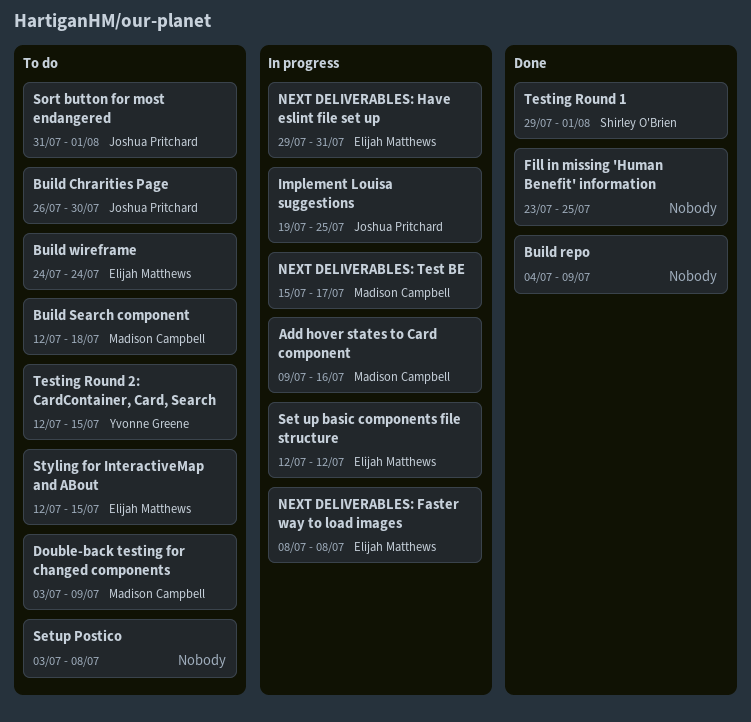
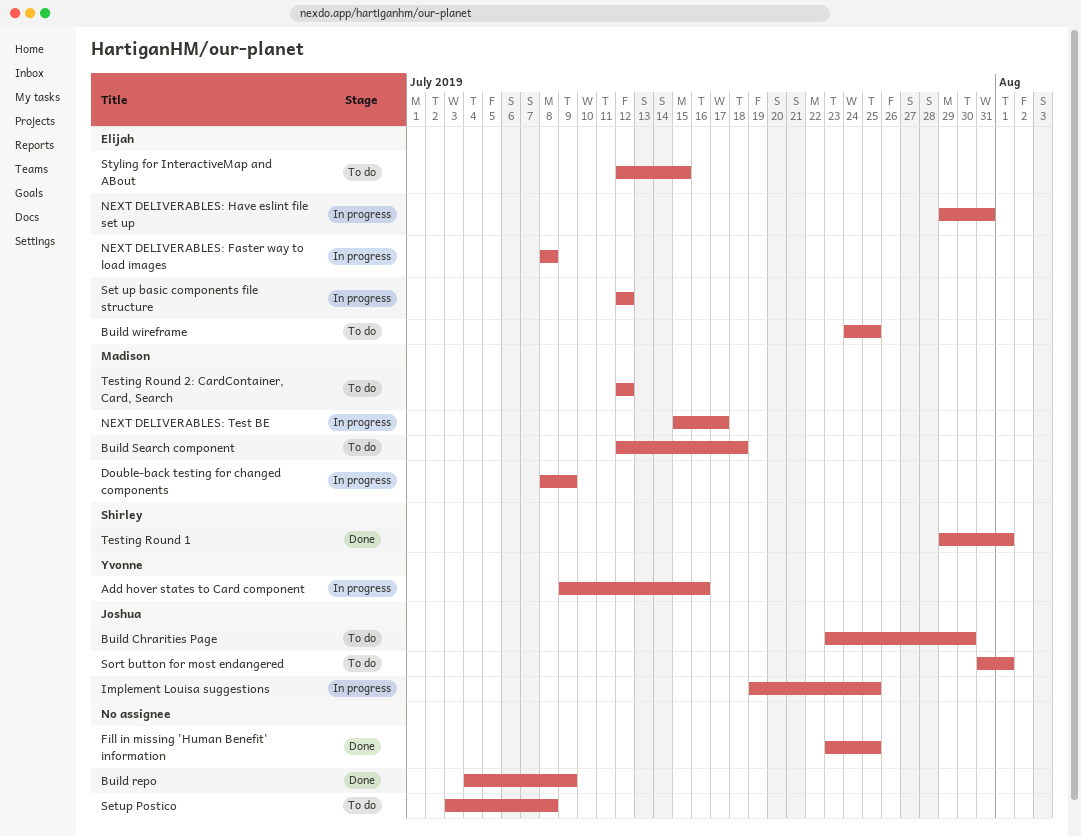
Add hover states to Card component, owner: Madison Campbell -> Yvonne Greene
Build Chrarities Page, start: Jul 26 -> Jul 23
Build wireframe, due: Jul 24 -> Jul 25
Double-back testing for changed components, status: To do -> In progress
Double-back testing for changed components, start: Jul 3 -> Jul 8
Testing Round 2: CardContainer, Card, Search, owner: Yvonne Greene -> Madison Campbell
Testing Round 2: CardContainer, Card, Search, due: Jul 15 -> Jul 12

